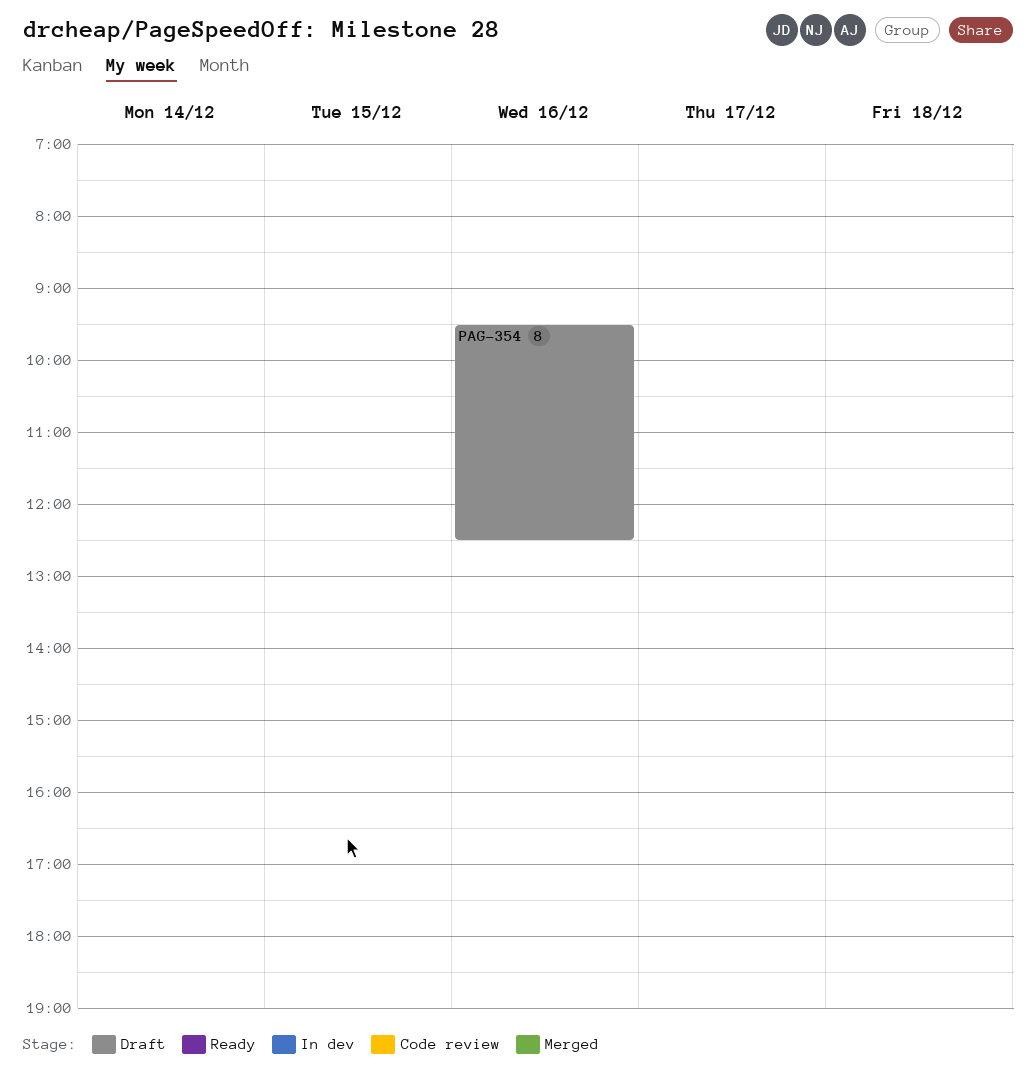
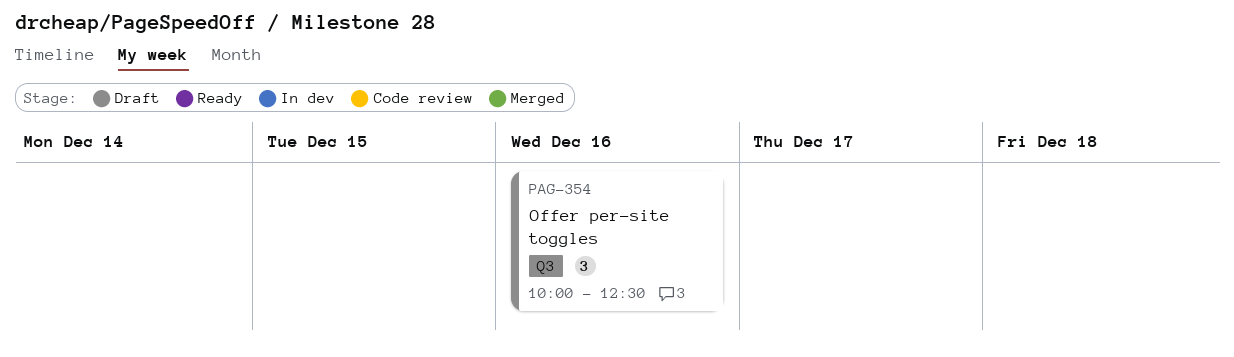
PAG-354, estimate: 8 -> 3
PAG-354, begins: 09:30 -> 10:00

